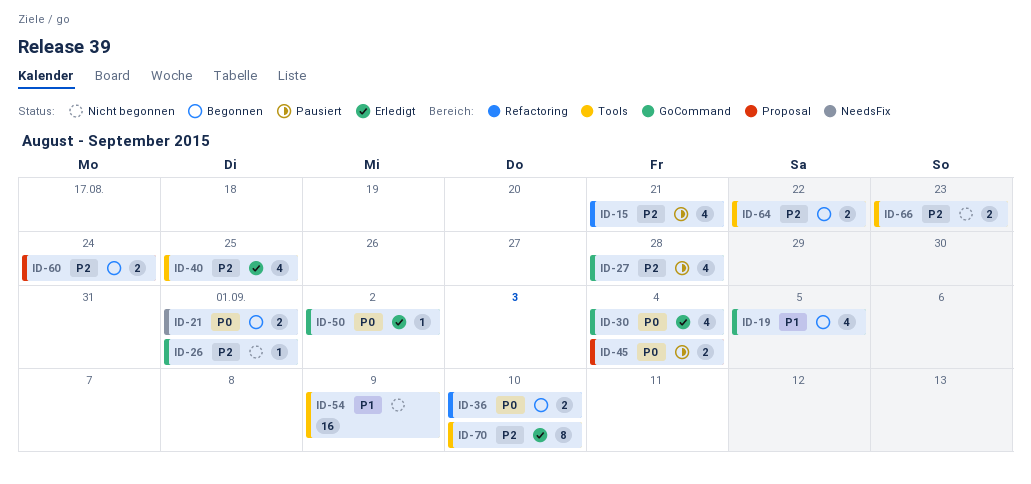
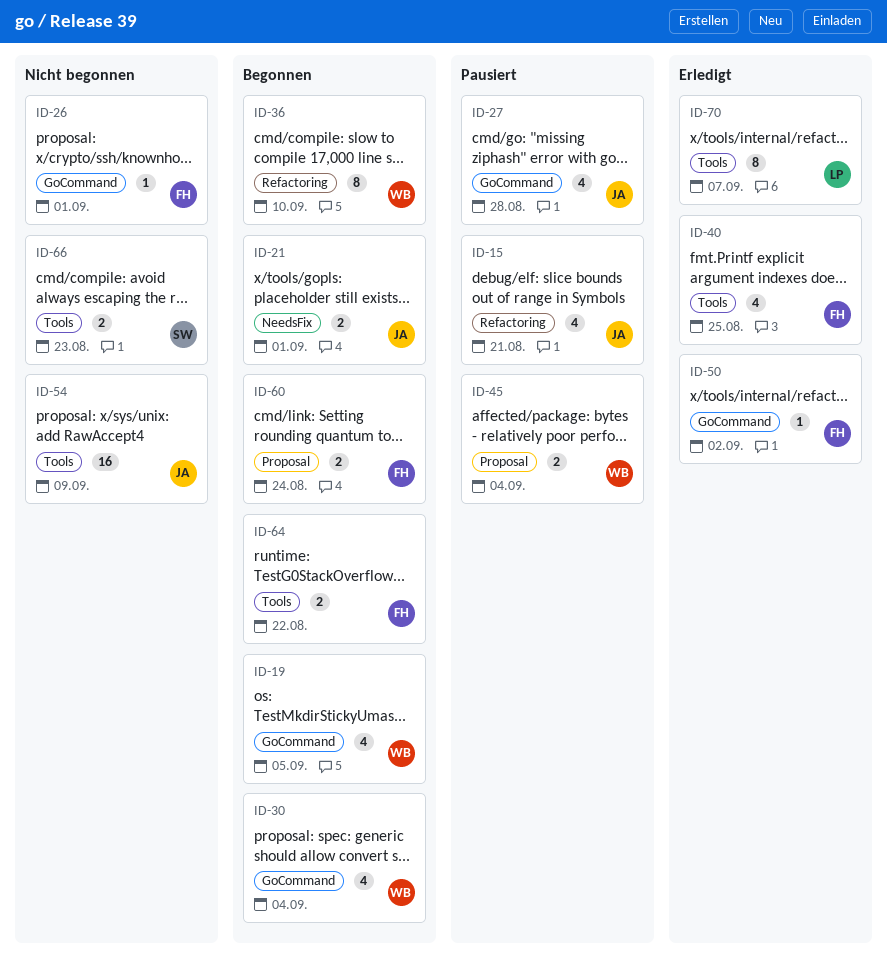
ID-30, status: Erledigt -> Begonnen
ID-36, estimate: 2 -> 8
ID-70, due: Sep 10 -> Sep 7

